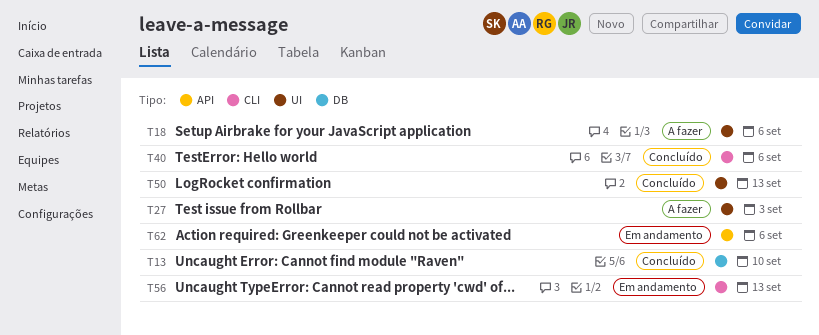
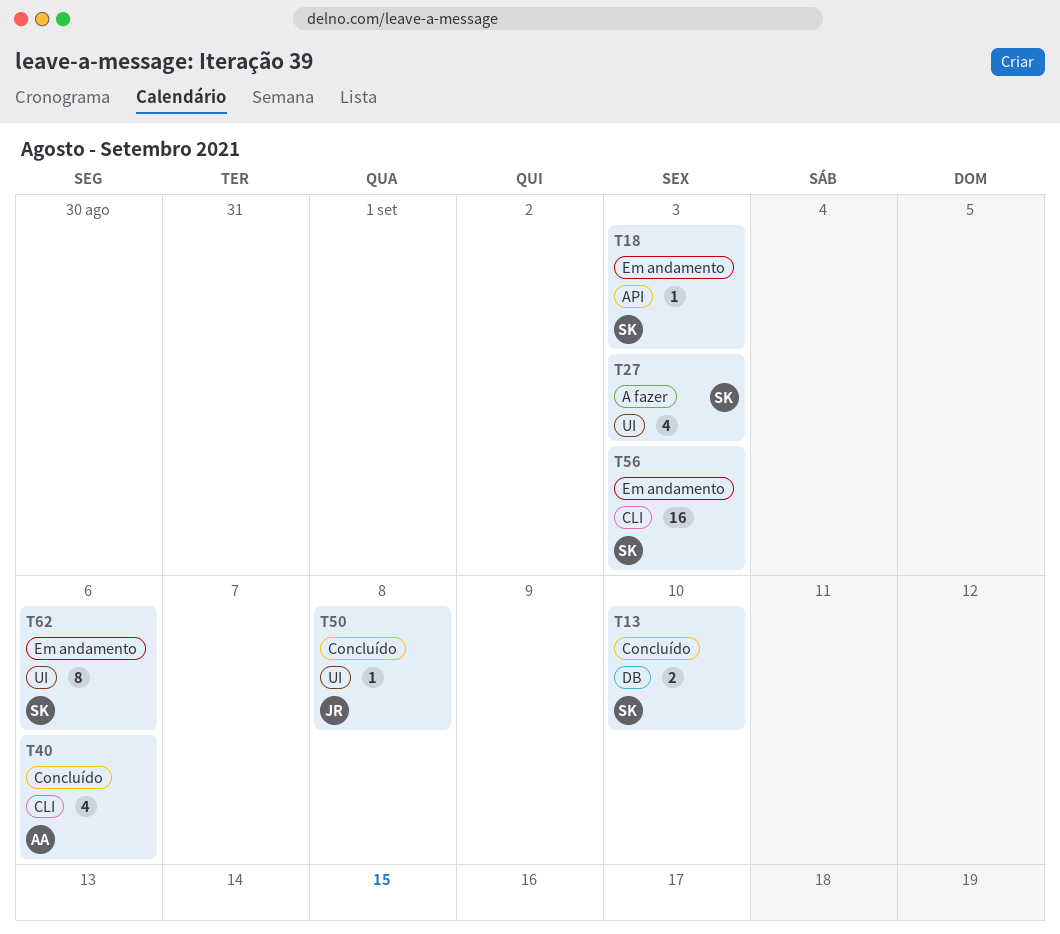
T18, status: A fazer -> Em andamento
T18, label: UI -> API
T18, due: Sep 6 -> Sep 3
T50, due: Sep 13 -> Sep 8
T56, due: Sep 13 -> Sep 3
T62, label: API -> UI

